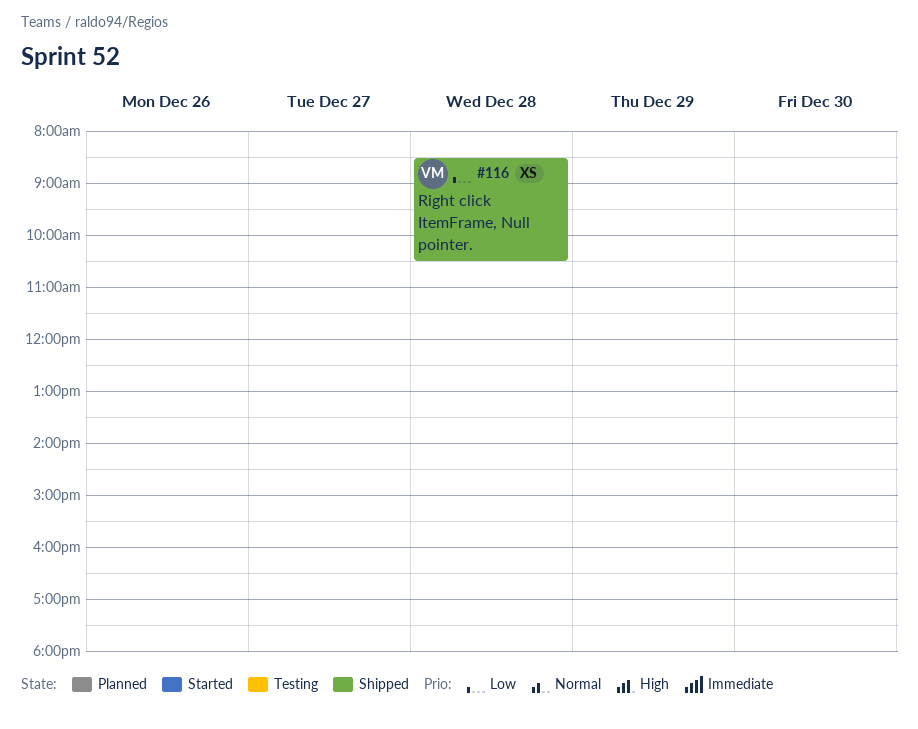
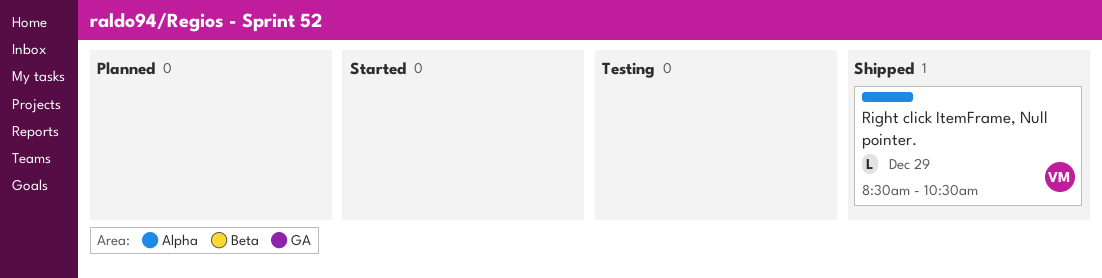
Right click ItemFrame, Null pointer., estimate: XS -> L
Right click ItemFrame, Null pointer., day: Dec 28 -> Dec 29

